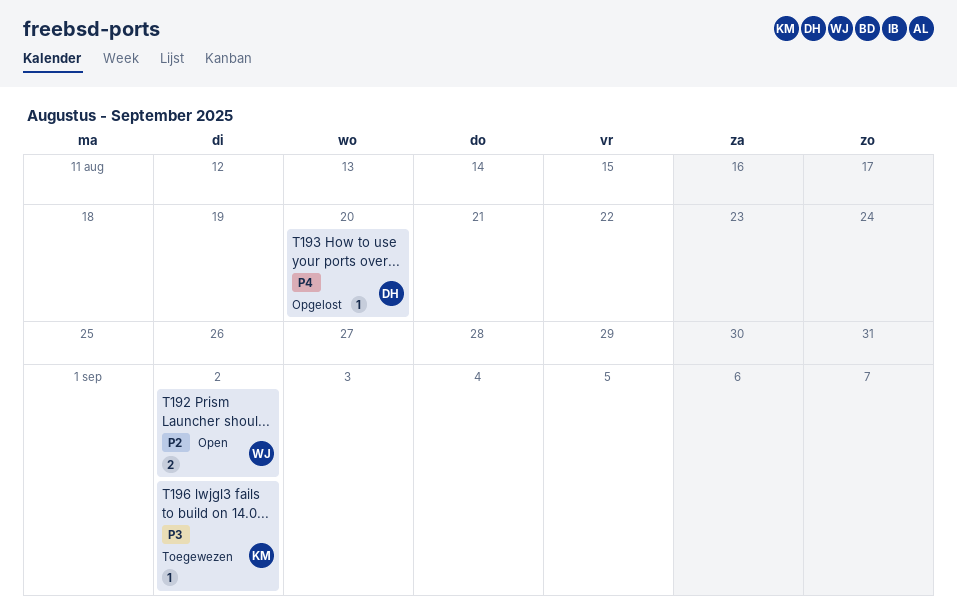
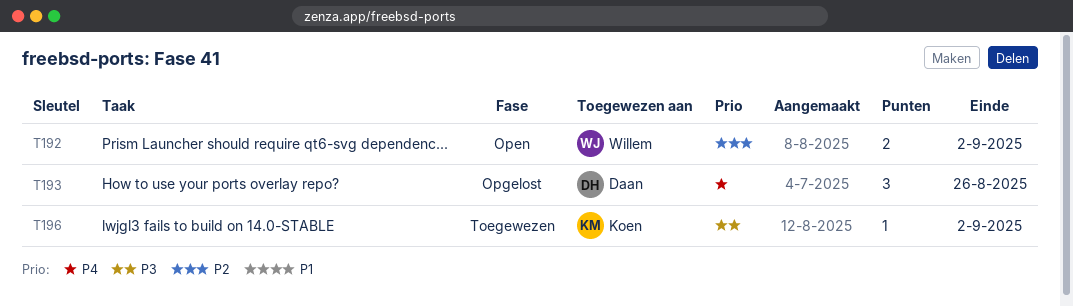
T193, estimate: 1 -> 3
T193, due: Aug 20 -> Aug 26

